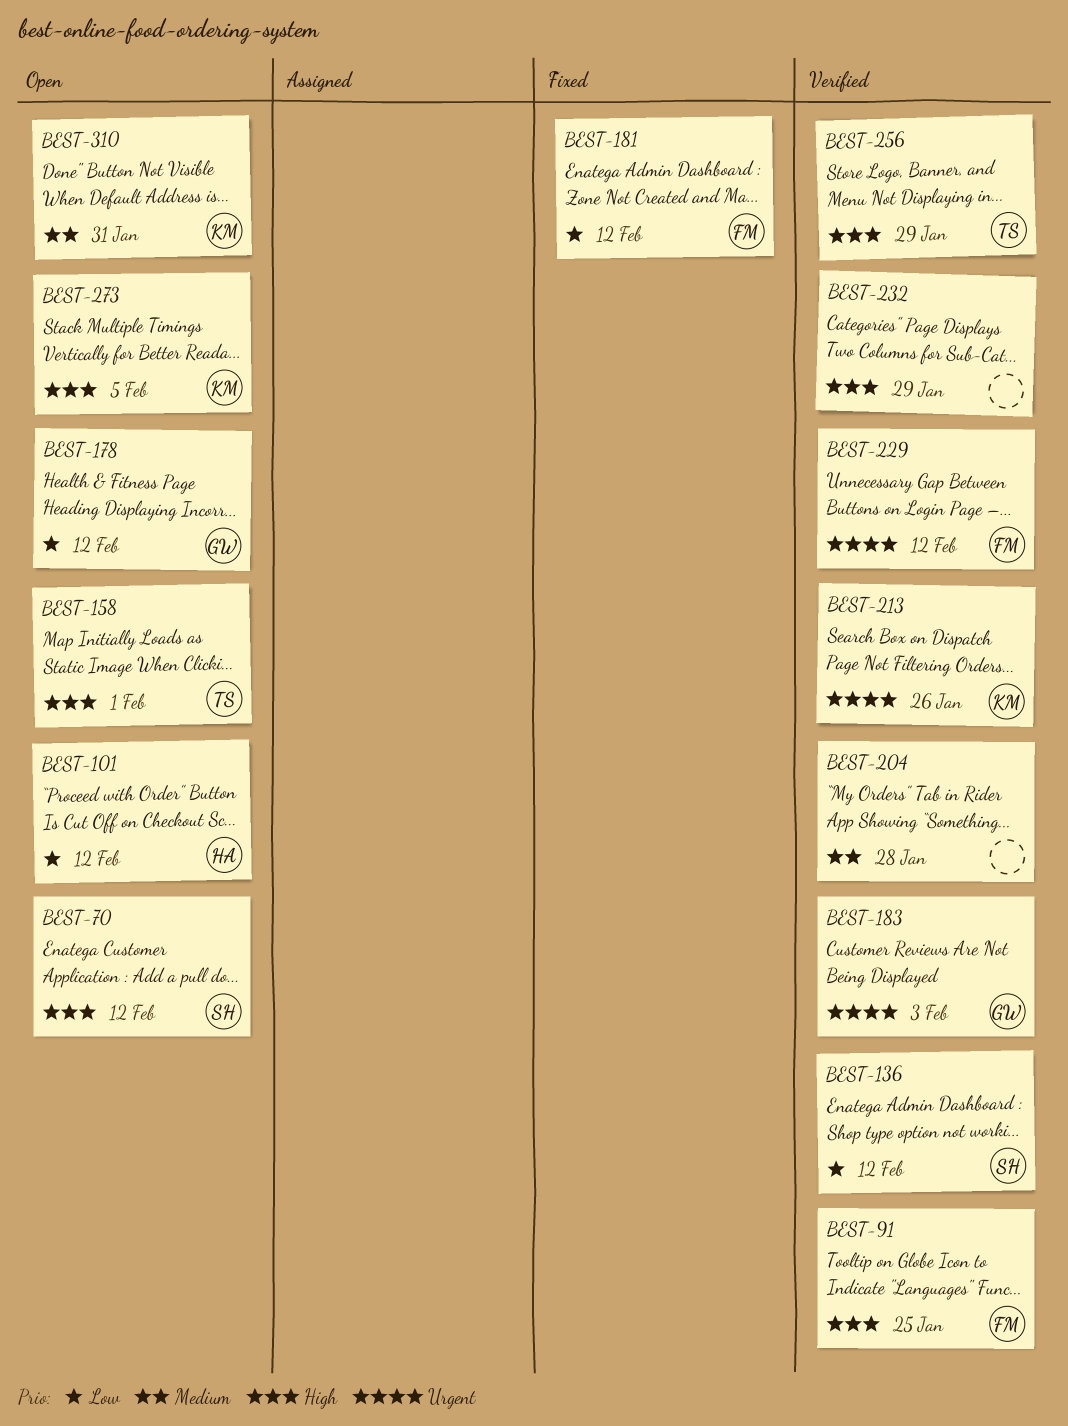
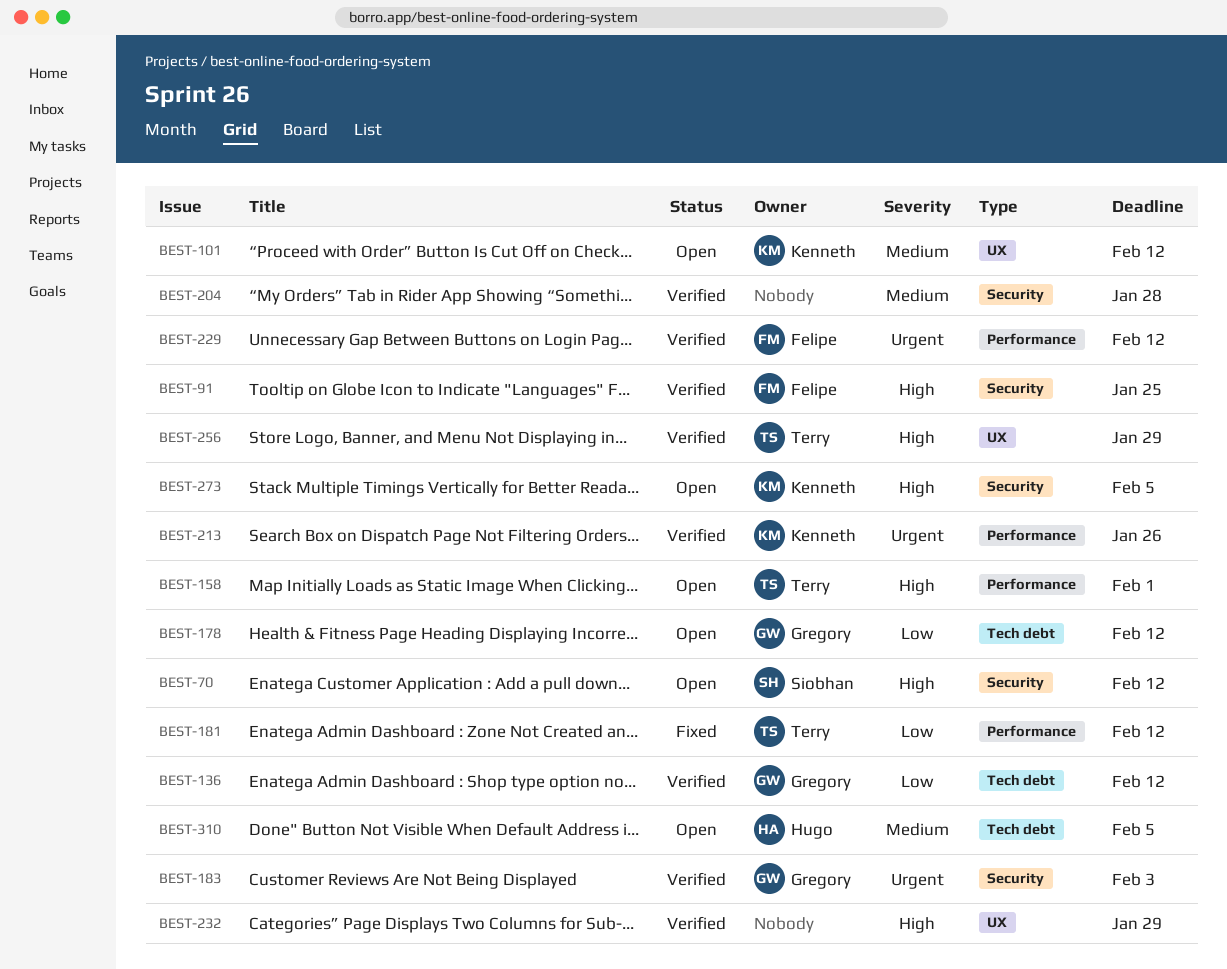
BEST-101, owner: Hugo -> Kenneth
BEST-101, priority: Low -> Medium
BEST-136, owner: Siobhan -> Gregory
BEST-181, owner: Felipe -> Terry
BEST-310, owner: Kenneth -> Hugo
BEST-310, due: Jan 31 -> Feb 5

